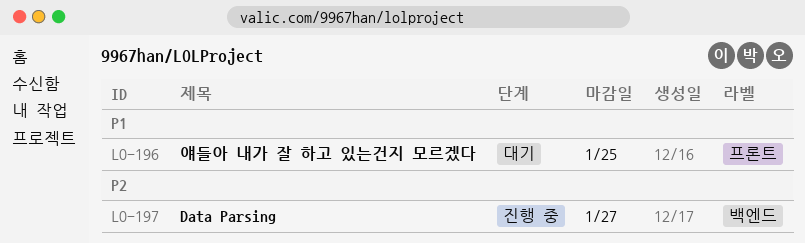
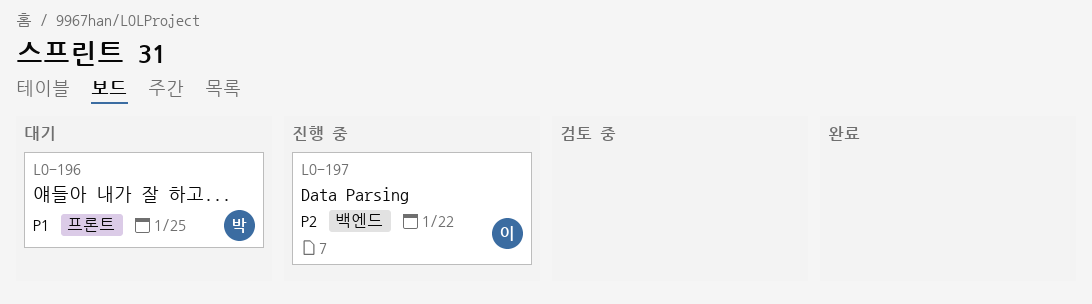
LO-197, due: Jan 27 -> Jan 22

